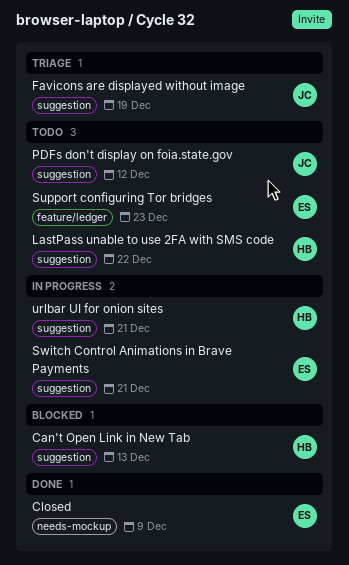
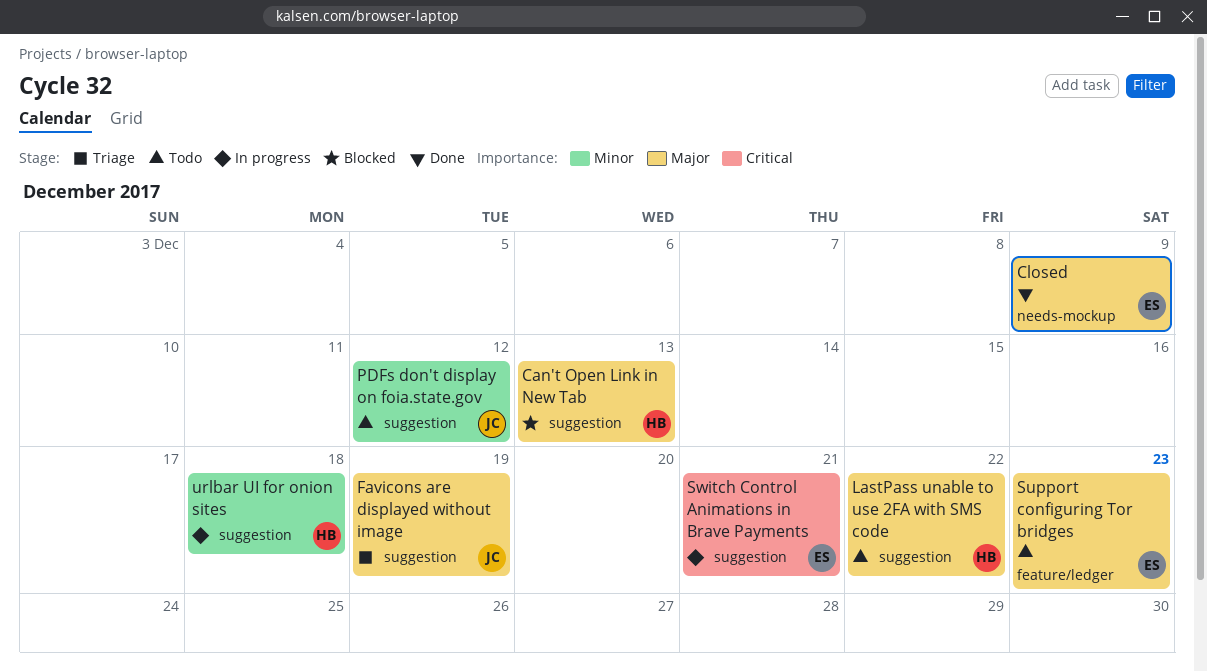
urlbar UI for onion sites, due: Dec 21 -> Dec 18

